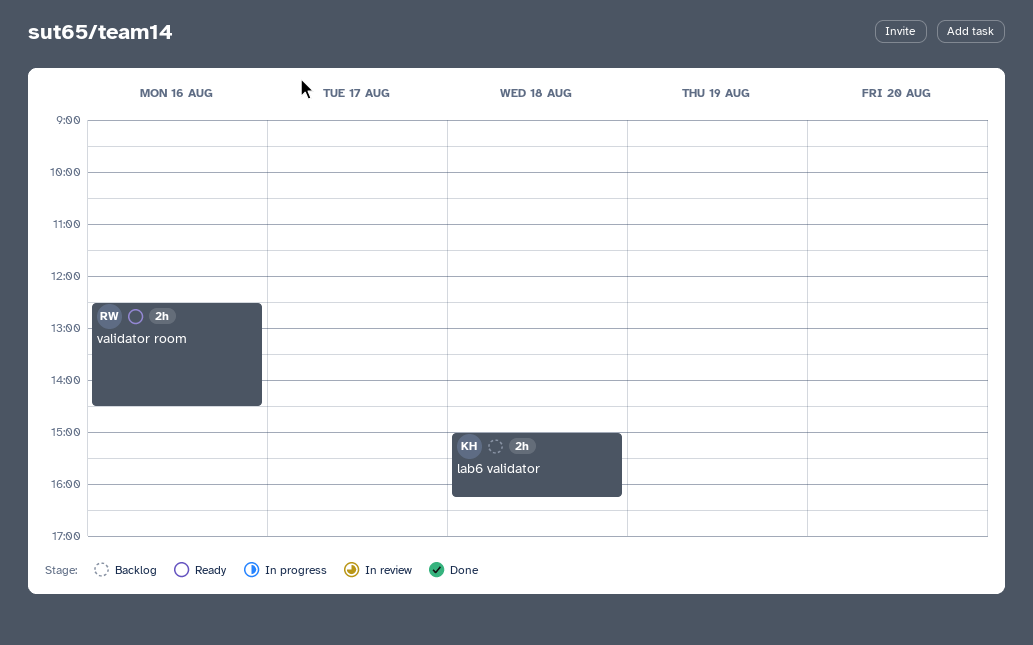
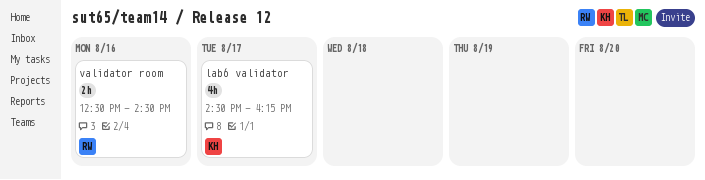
lab6 validator, estimate: 2h -> 4h
lab6 validator, day: Aug 18 -> Aug 17
lab6 validator, begins: 15:00 -> 14:30

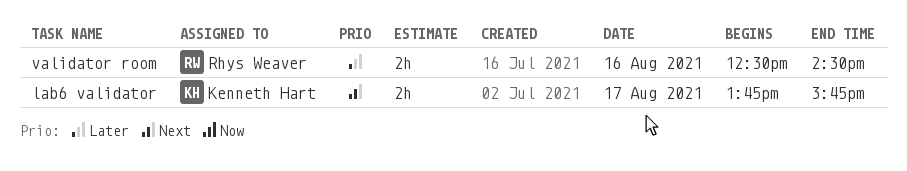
lab6 validator, estimate: 4h -> 2h
lab6 validator, begins: 14:30 -> 13:45
lab6 validator, ends: 16:15 -> 15:45

